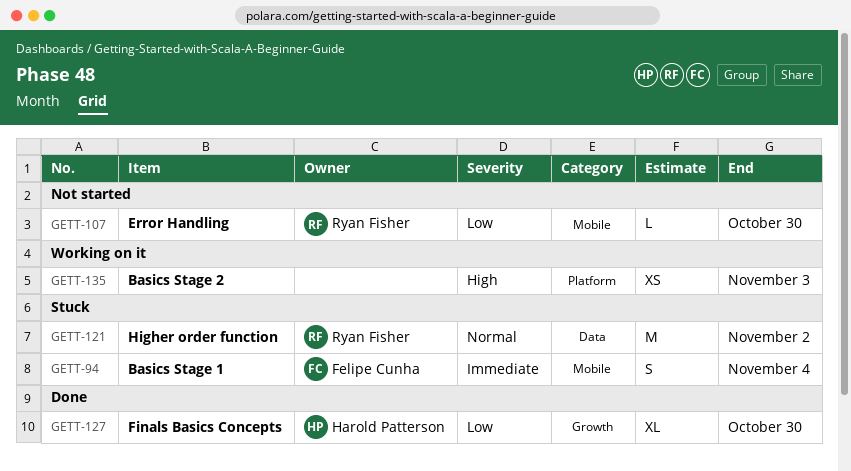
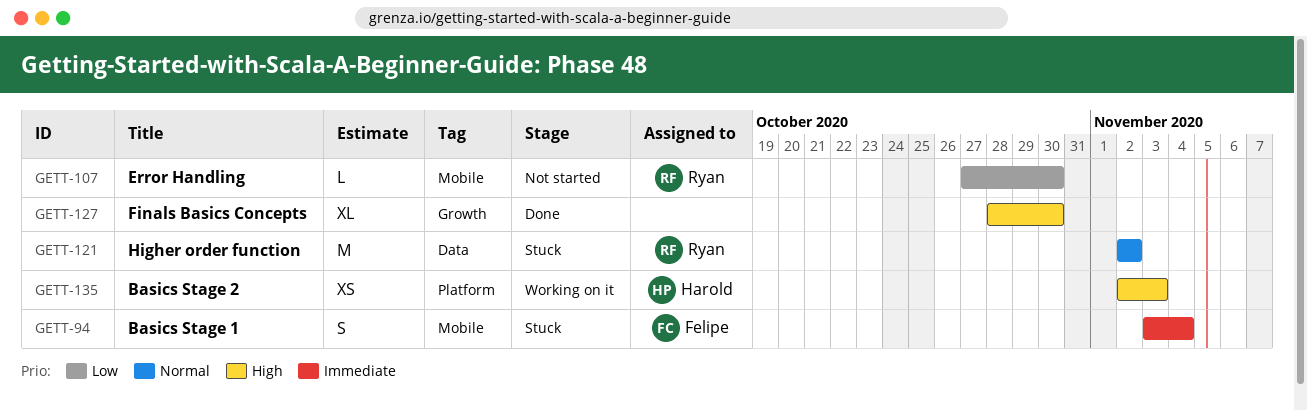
GETT-127, owner: Harold Patterson -> none
GETT-127, priority: Low -> High
GETT-135, owner: none -> Harold Patterson

